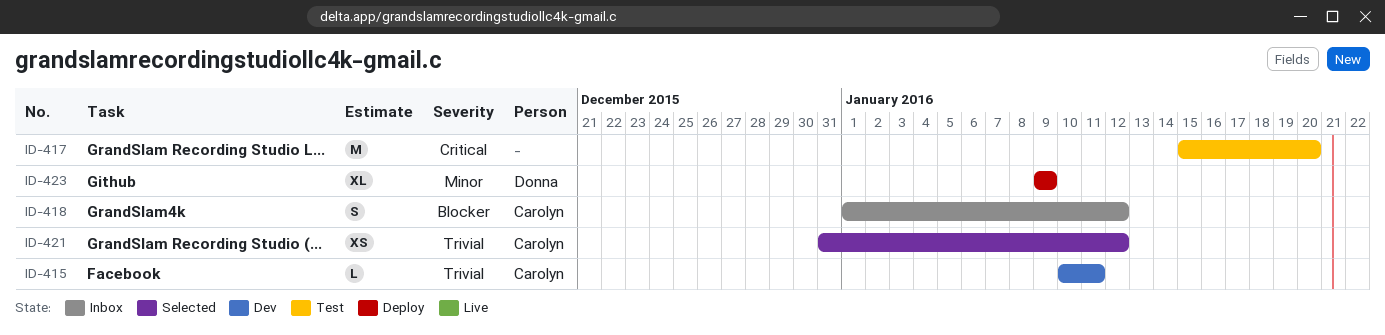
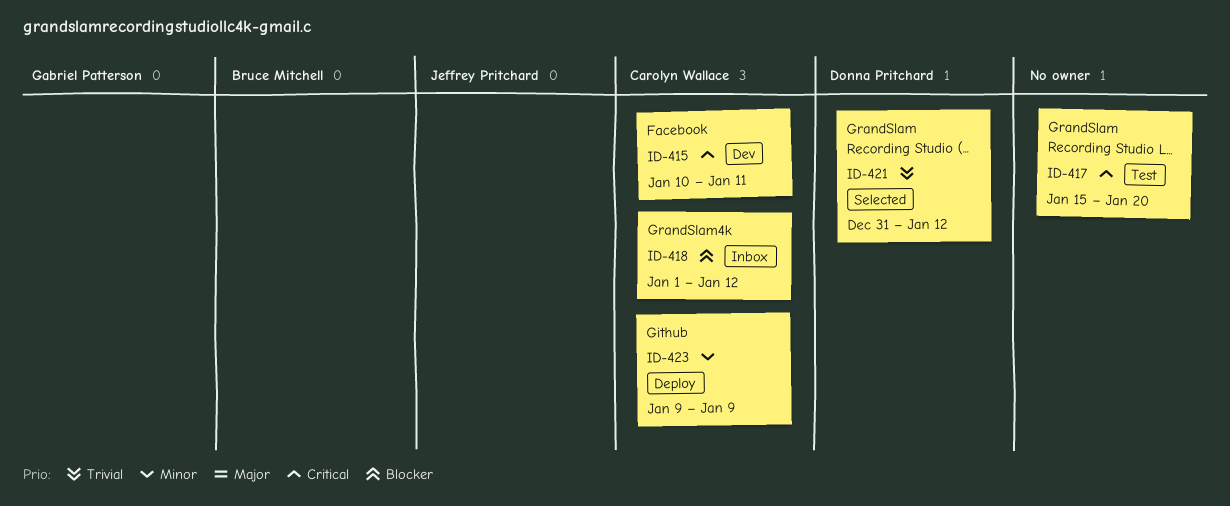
ID-415, priority: Trivial -> Critical
ID-421, owner: Carolyn Wallace -> Donna Pritchard
ID-423, owner: Donna Pritchard -> Carolyn Wallace

